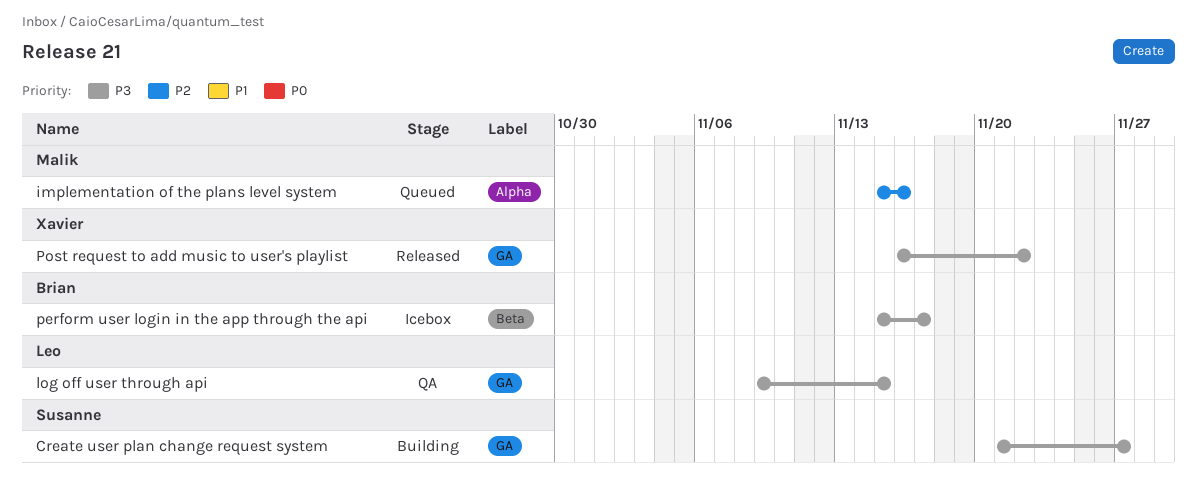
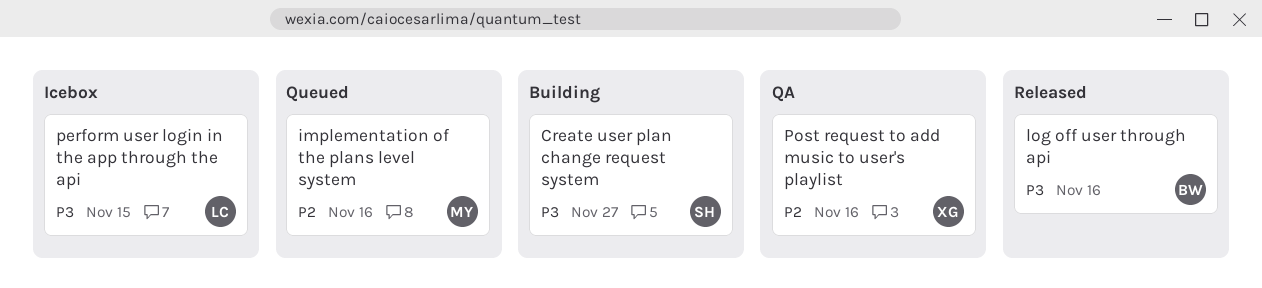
log off user through api, status: QA -> Released
log off user through api, owner: Leo -> Brian
log off user through api, due: Nov 15 -> Nov 16
perform user login in the app through the api, owner: Brian -> Leo
perform user login in the app through the api, due: Nov 17 -> Nov 15
Post request to add music to user's playlist, status: Released -> QA
Post request to add music to user's playlist, priority: P3 -> P2
Post request to add music to user's playlist, due: Nov 22 -> Nov 16

